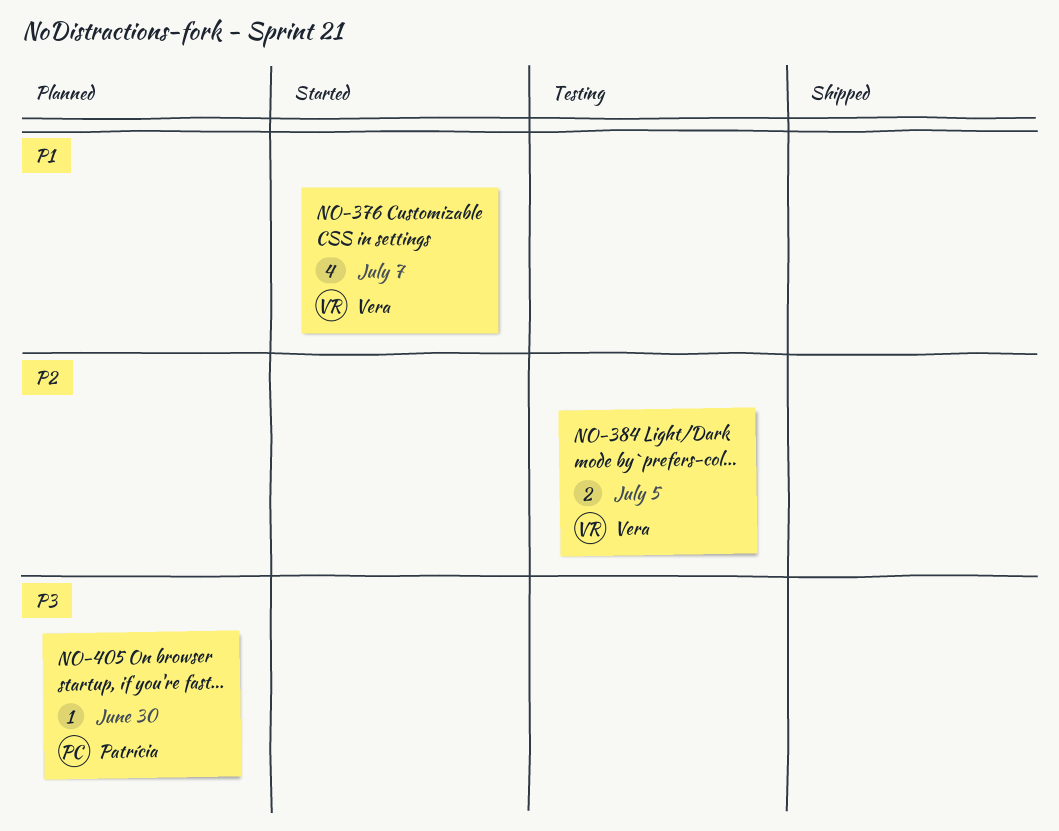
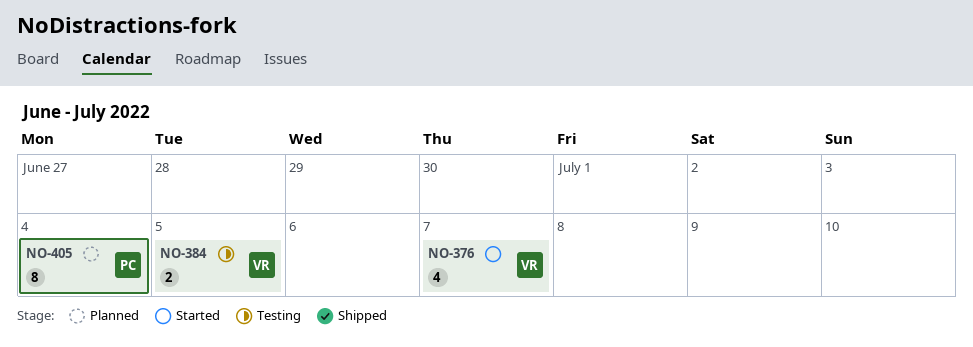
NO-405, estimate: 1 -> 8
NO-405, due: Jun 30 -> Jul 4

